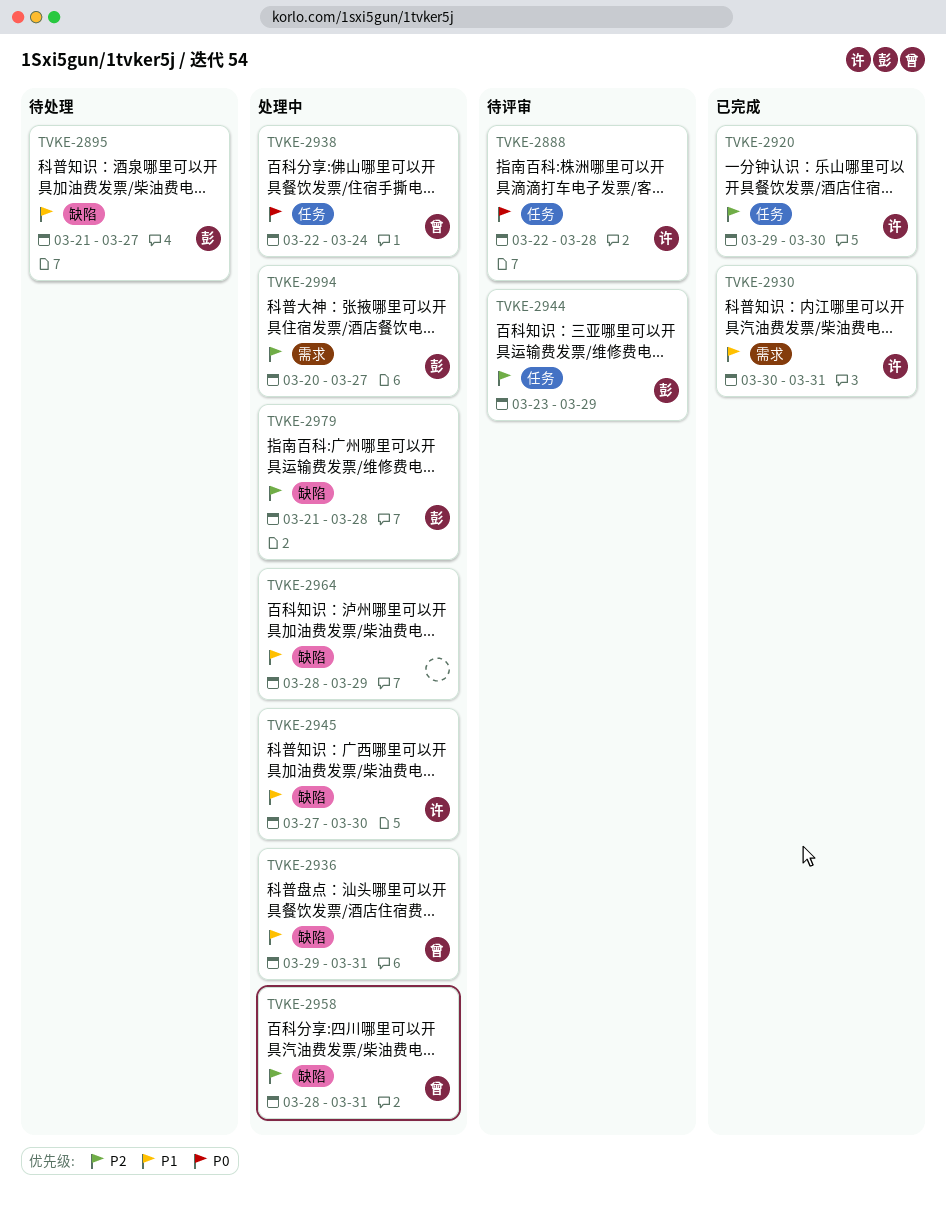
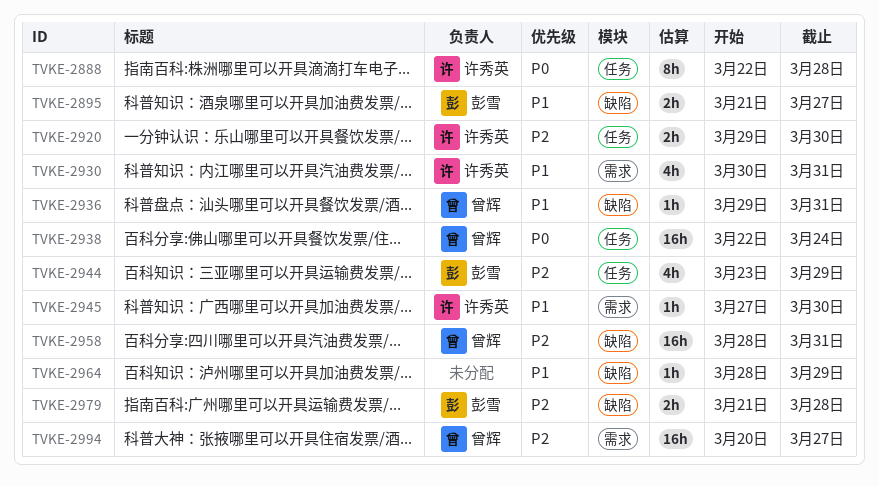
TVKE-2945, label: 缺陷 -> 需求
TVKE-2994, owner: 彭雪 -> 曾辉

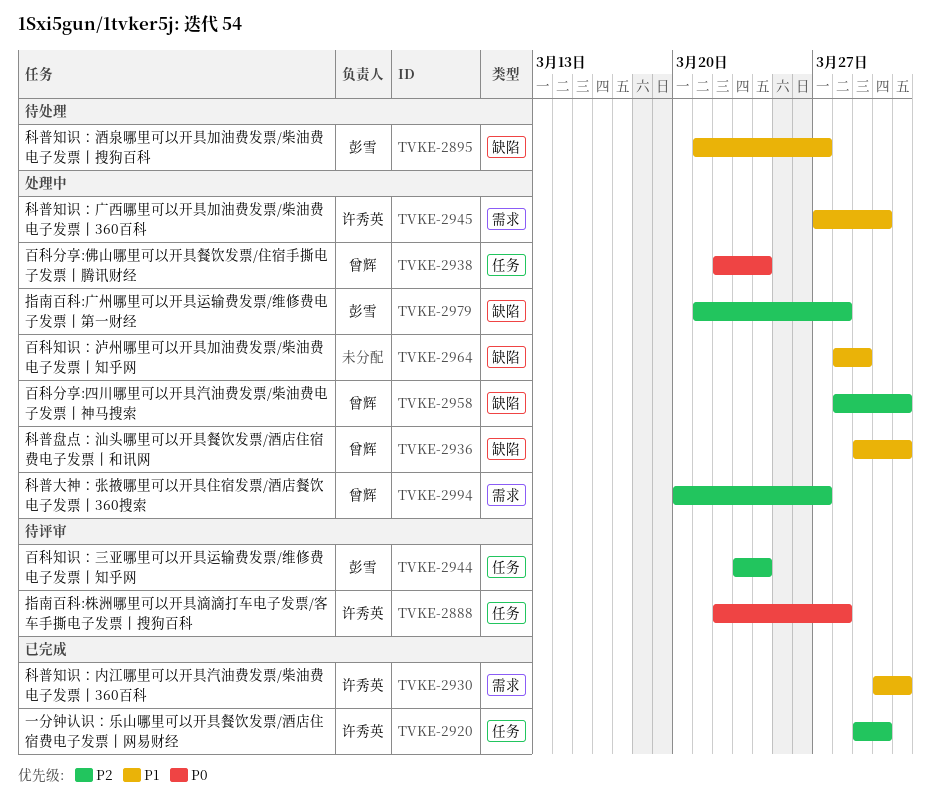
TVKE-2944, due: Mar 29 -> Mar 24

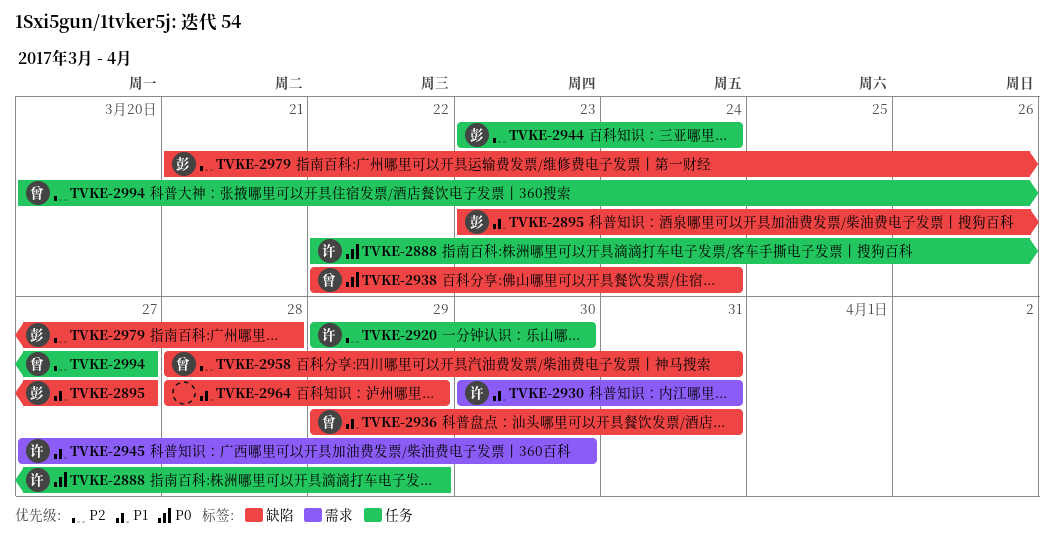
TVKE-2888, due: Mar 28 -> Mar 29
TVKE-2895, start: Mar 21 -> Mar 23
TVKE-2938, label: 任务 -> 缺陷
TVKE-2994, label: 需求 -> 任务

